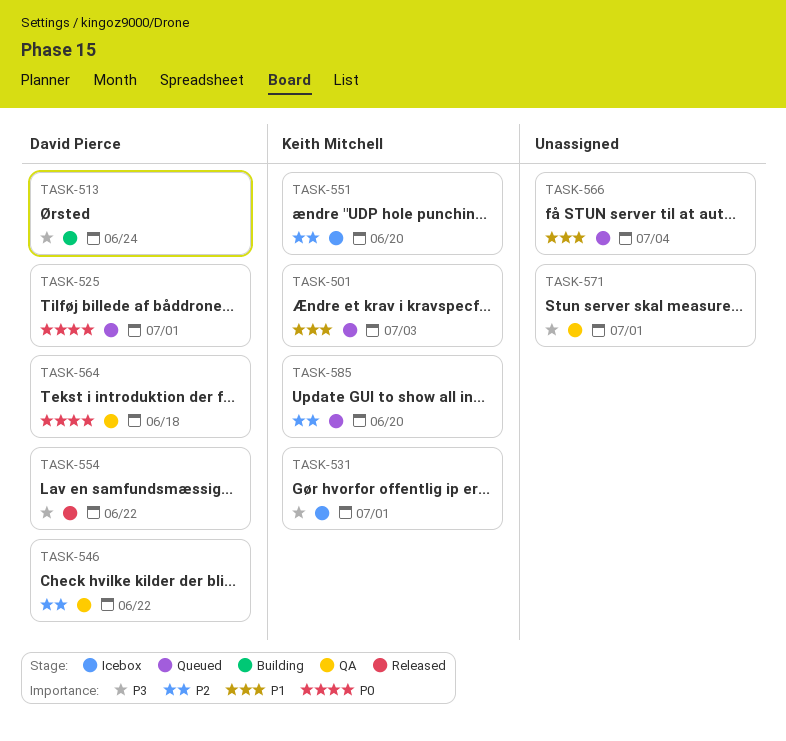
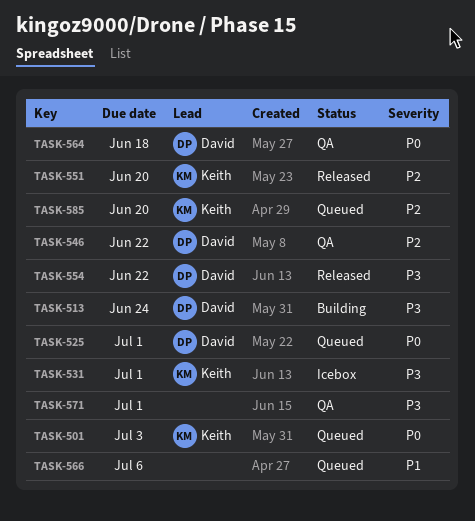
TASK-501, priority: P1 -> P0
TASK-551, status: Icebox -> Released
TASK-566, due: Jul 4 -> Jul 6

